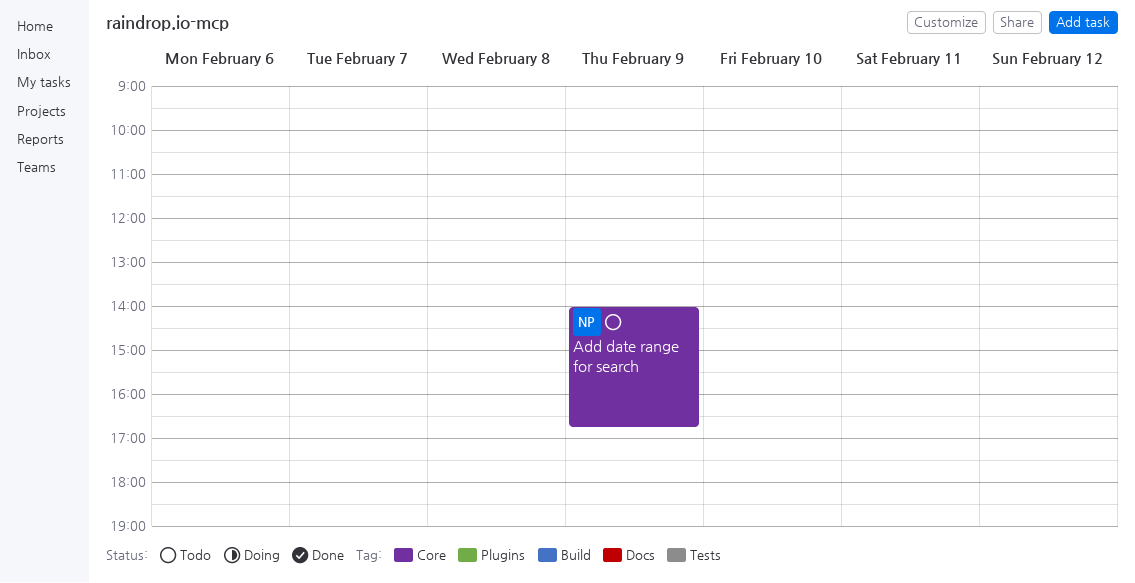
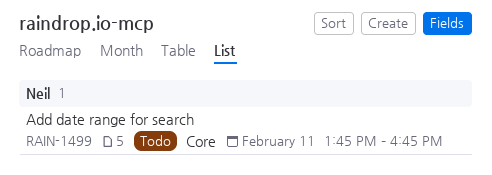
Add date range for search, day: Feb 9 -> Feb 11
Add date range for search, begins: 14:00 -> 13:45

